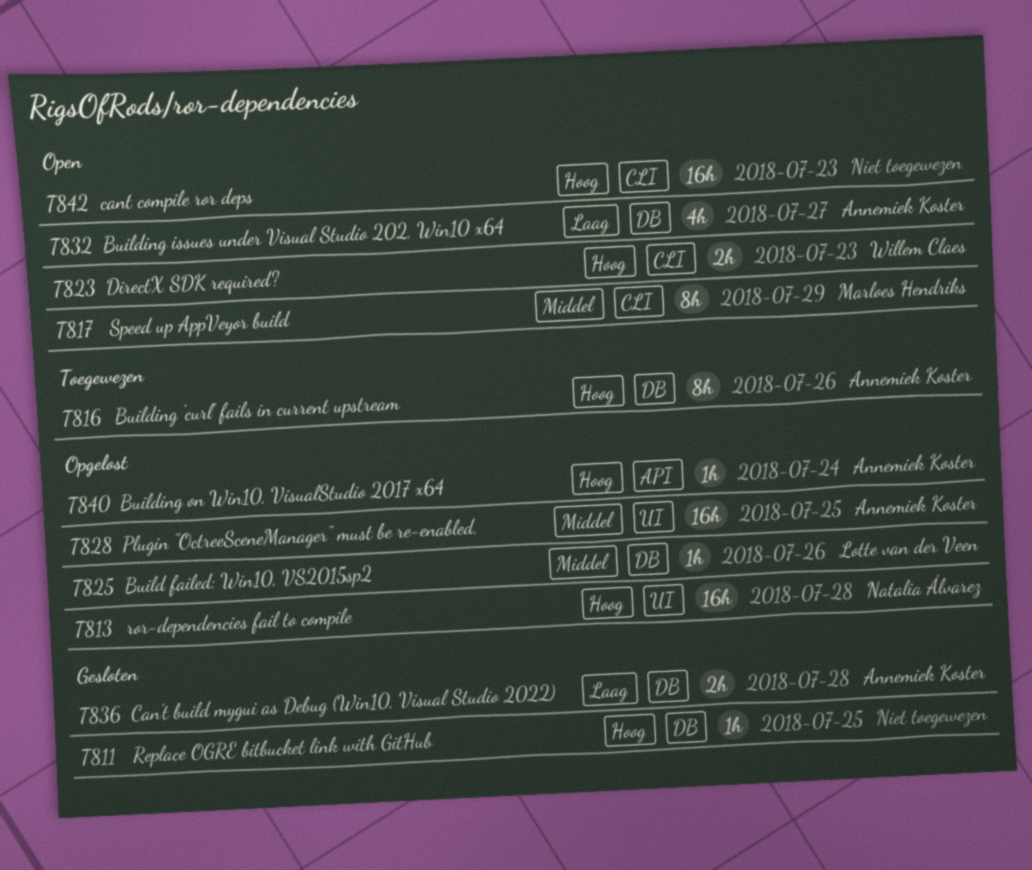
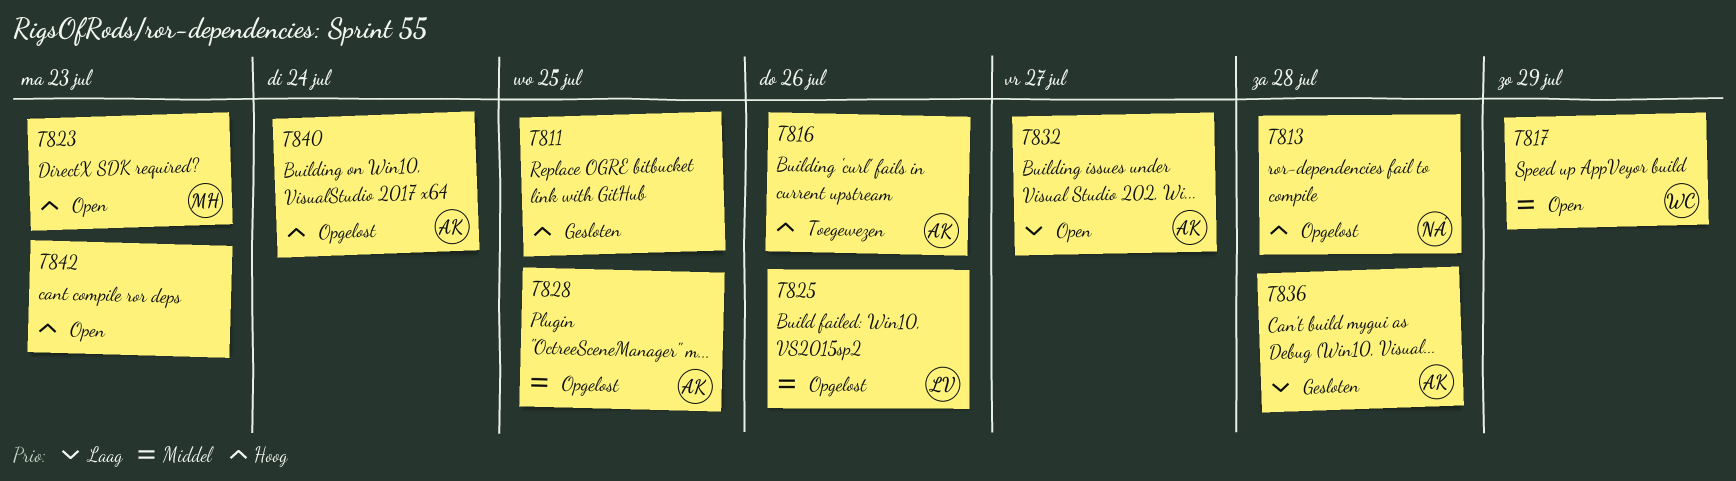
T817, owner: Marloes Hendriks -> Willem Claes
T823, owner: Willem Claes -> Marloes Hendriks

